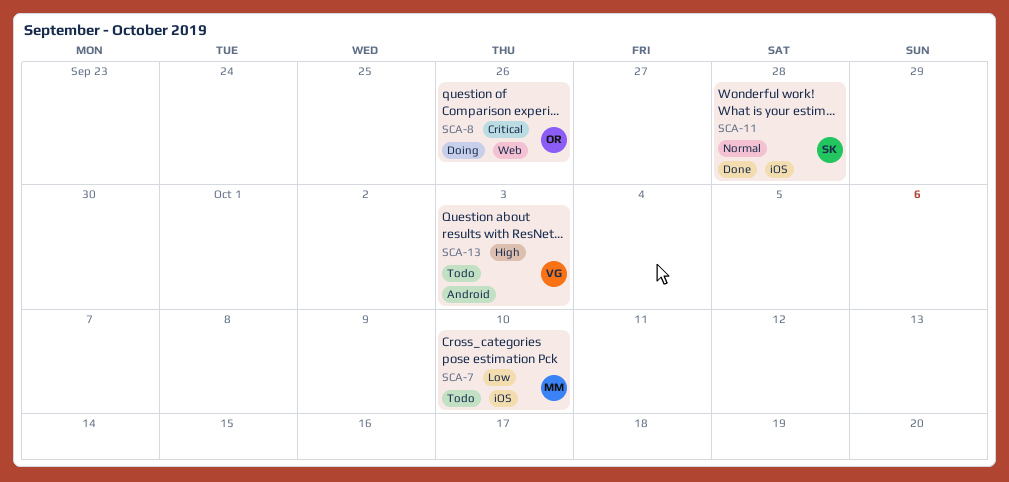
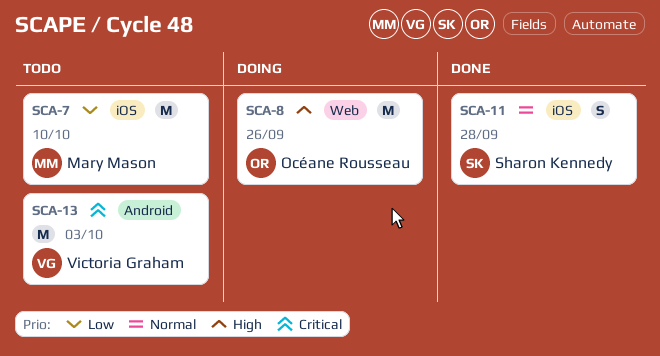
SCA-8, priority: Critical -> High
SCA-13, priority: High -> Critical

